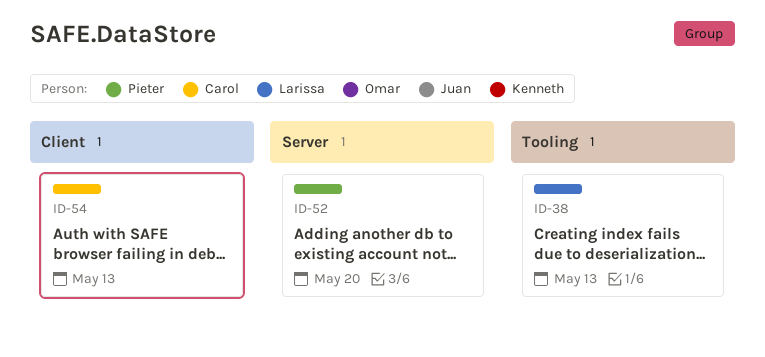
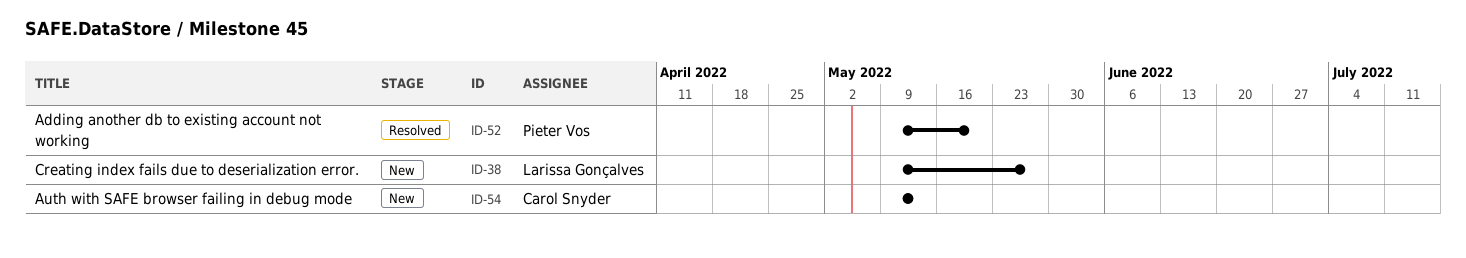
ID-38, due: May 13 -> May 27

